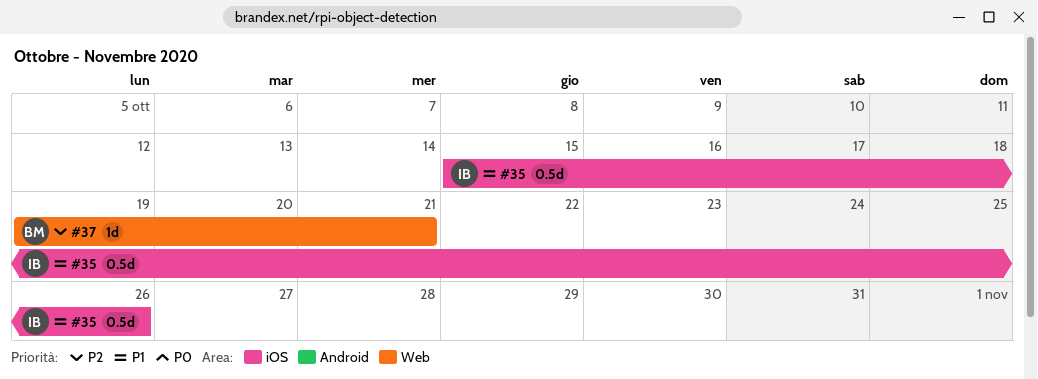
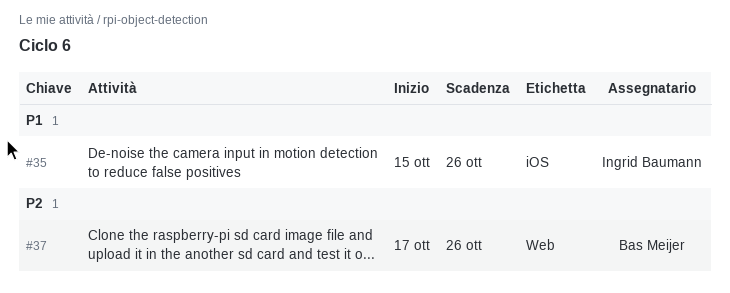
#37, start: Oct 19 -> Oct 17
#37, due: Oct 21 -> Oct 26

